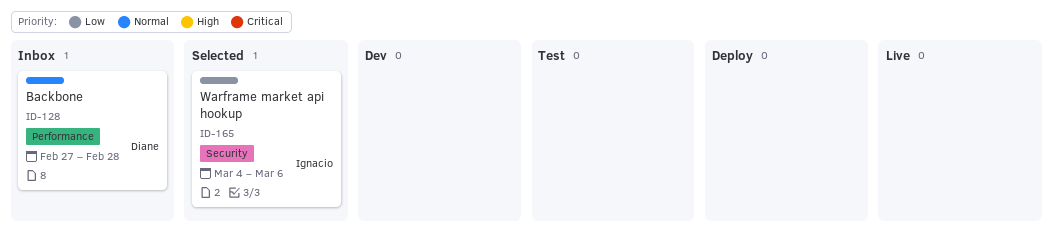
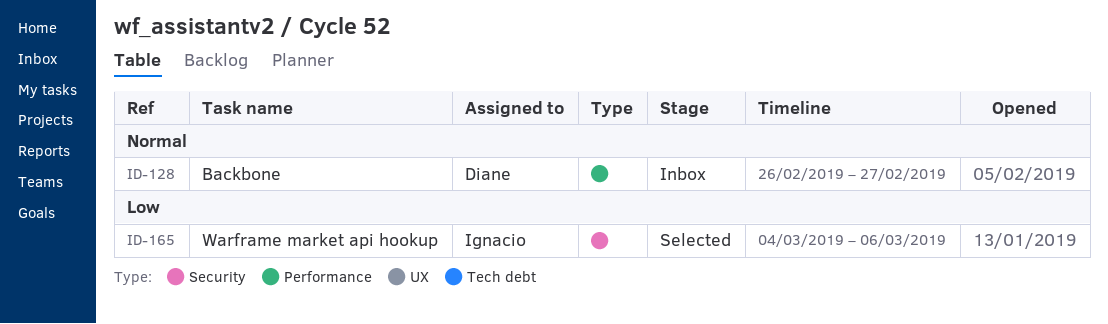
ID-128, start: Feb 27 -> Feb 26
ID-128, due: Feb 28 -> Feb 27

